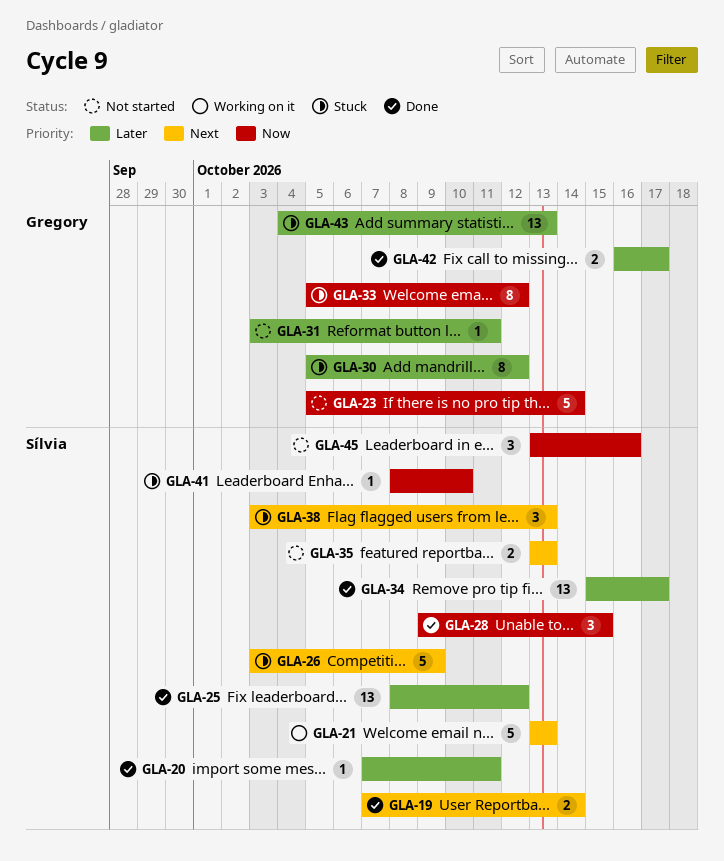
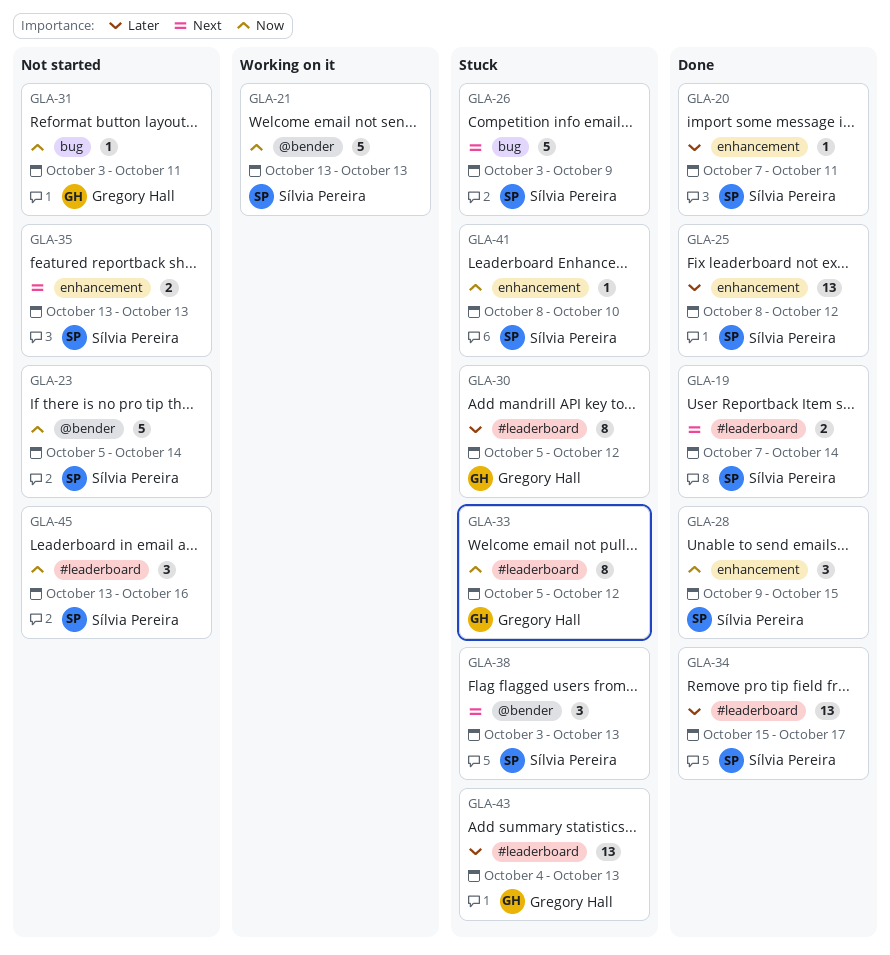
GLA-21, priority: Next -> Now
GLA-23, owner: Gregory Hall -> Sílvia Pereira
GLA-31, priority: Later -> Now
GLA-42: present -> none

